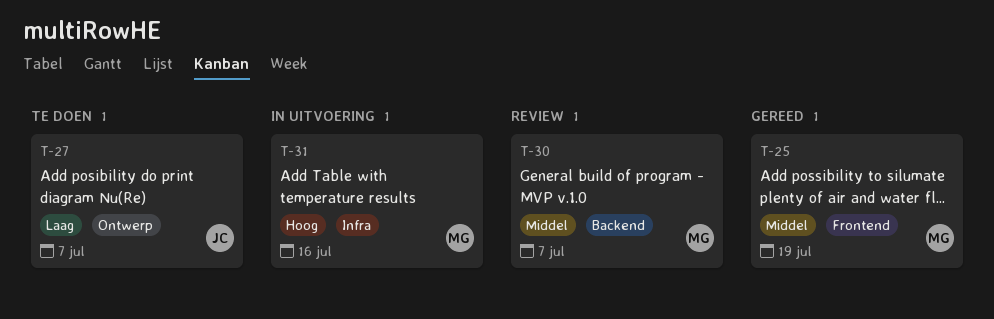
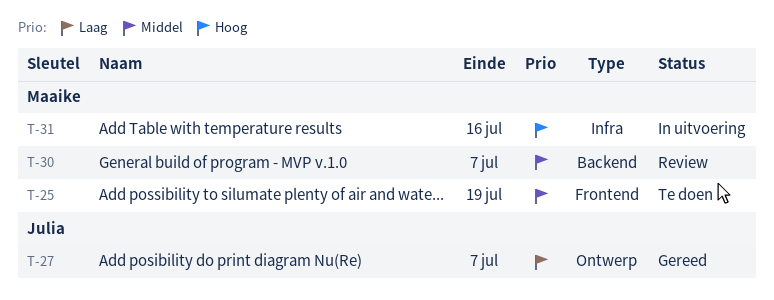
T-25, status: Gereed -> Te doen
T-27, status: Te doen -> Gereed

